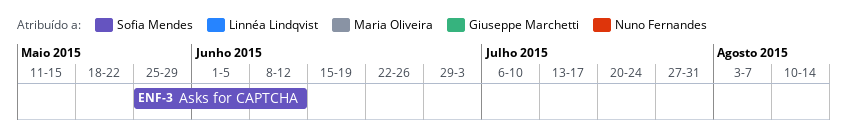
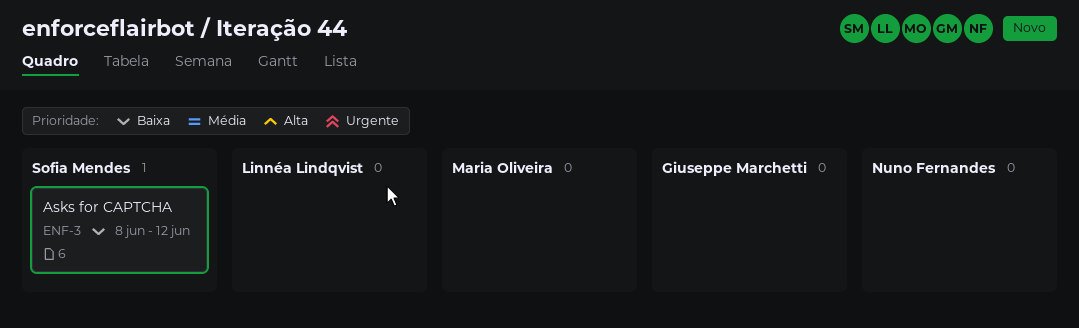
ENF-3, start: May 25 -> Jun 8

